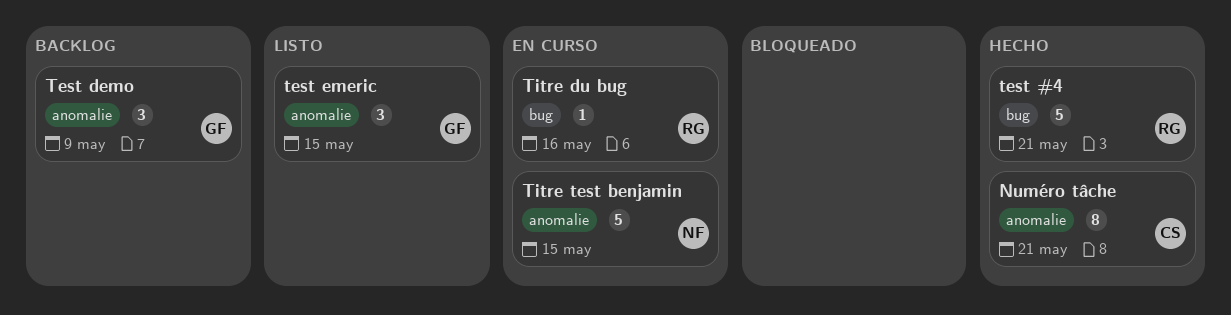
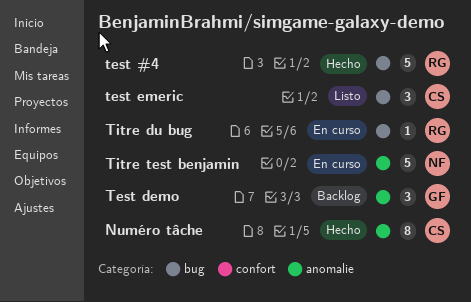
test emeric, owner: GF -> CS
test emeric, label: anomalie -> bug

